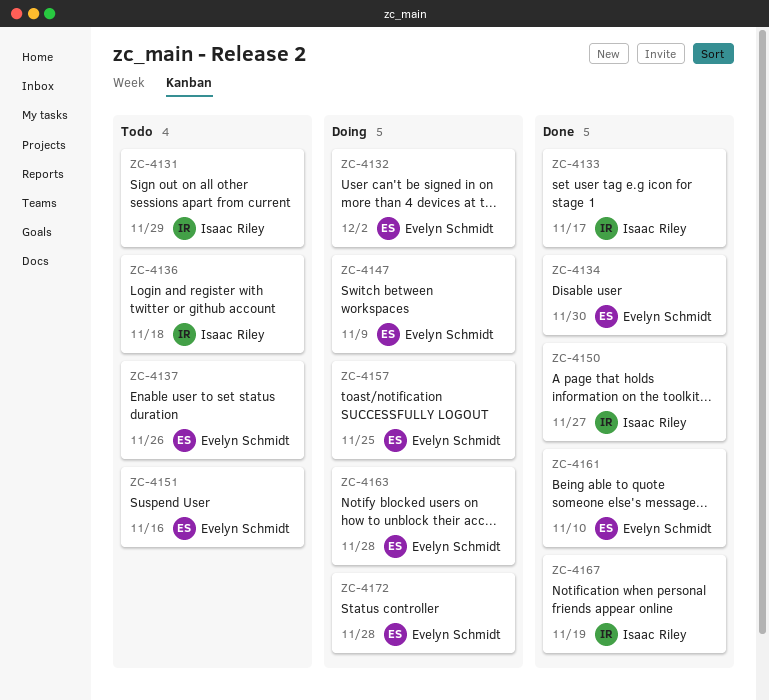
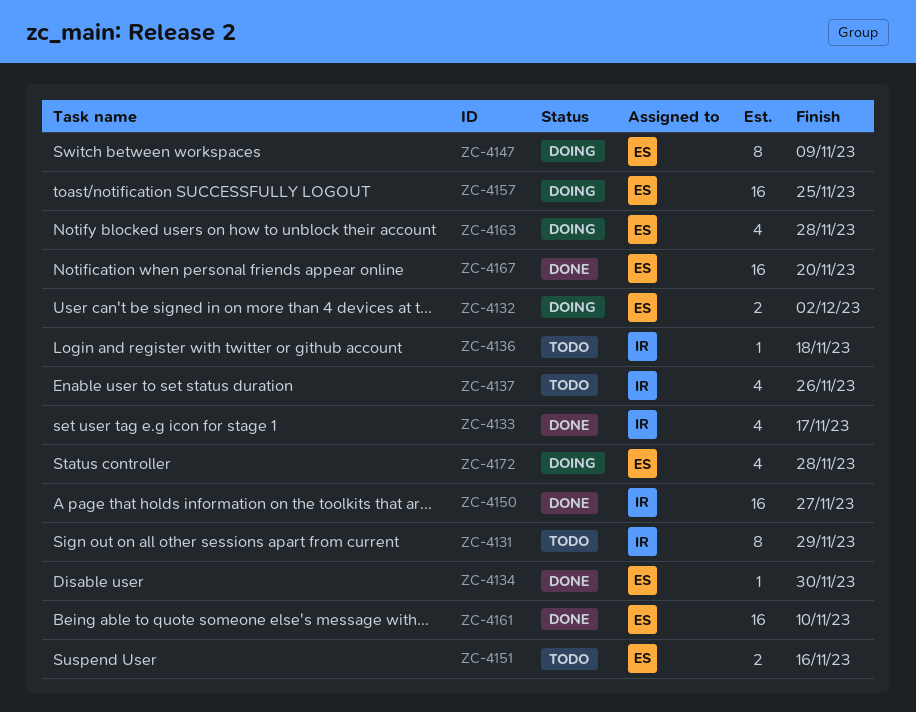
ZC-4137, owner: Evelyn Schmidt -> Isaac Riley
ZC-4167, owner: Isaac Riley -> Evelyn Schmidt
ZC-4167, due: Nov 19 -> Nov 20

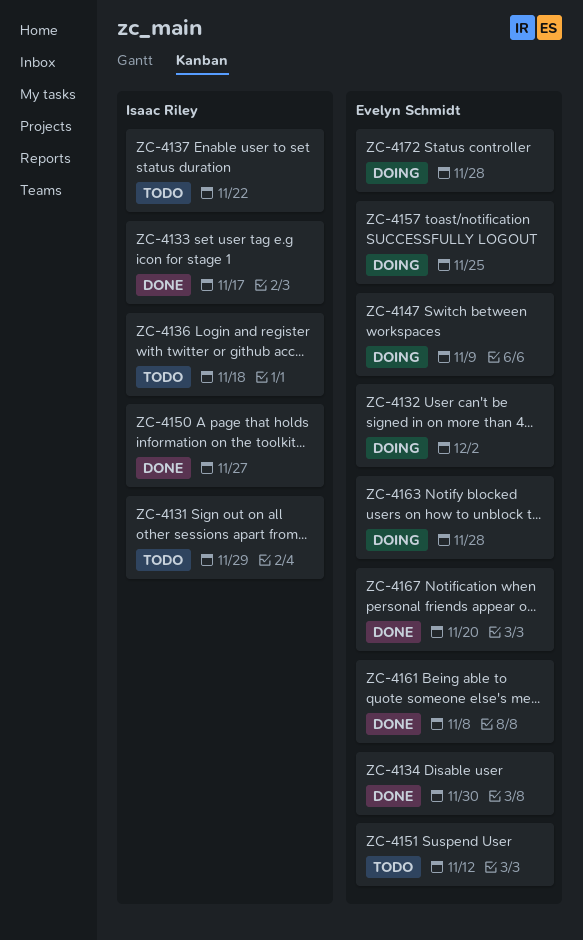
ZC-4137, due: Nov 26 -> Nov 22
ZC-4151, due: Nov 16 -> Nov 12
ZC-4161, due: Nov 10 -> Nov 8

